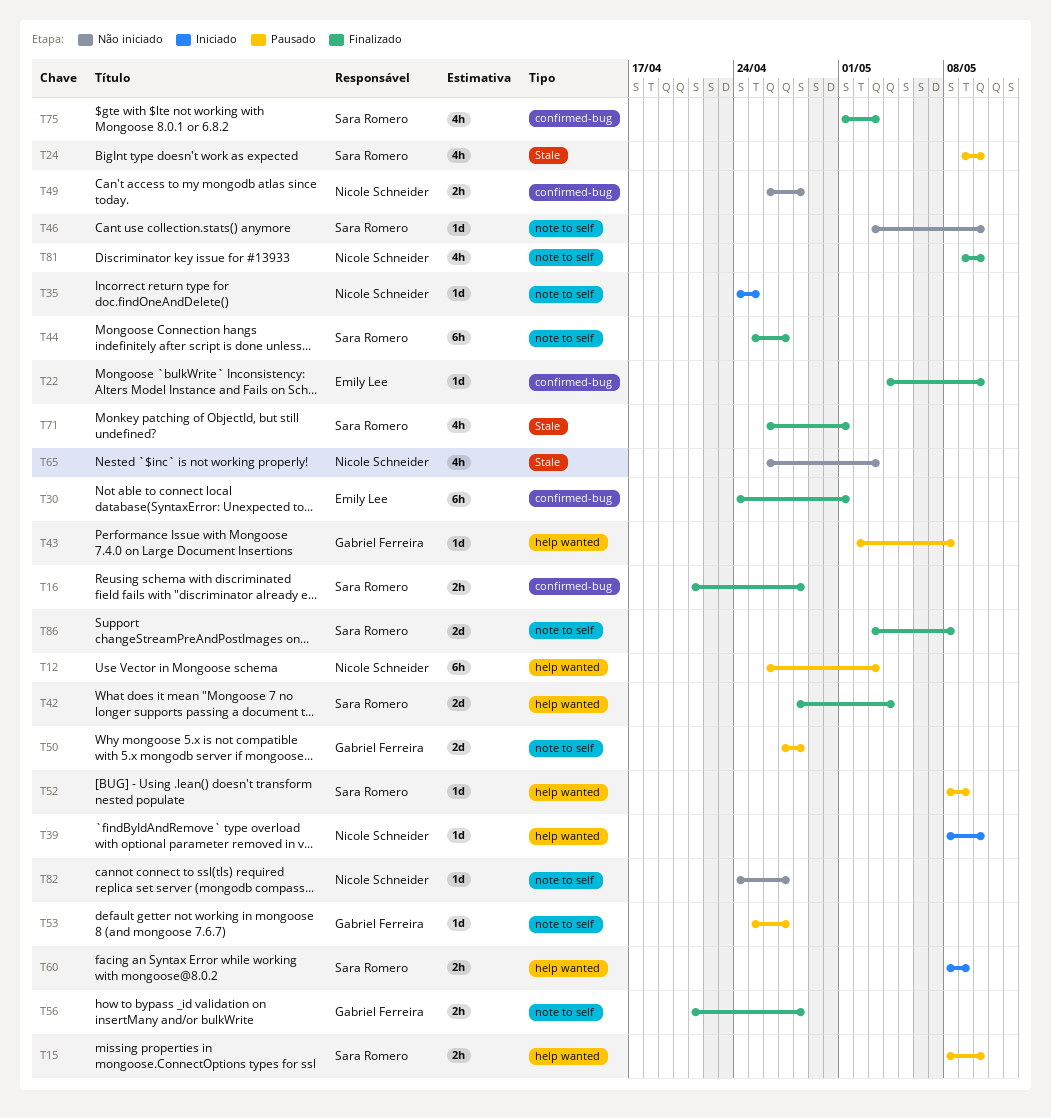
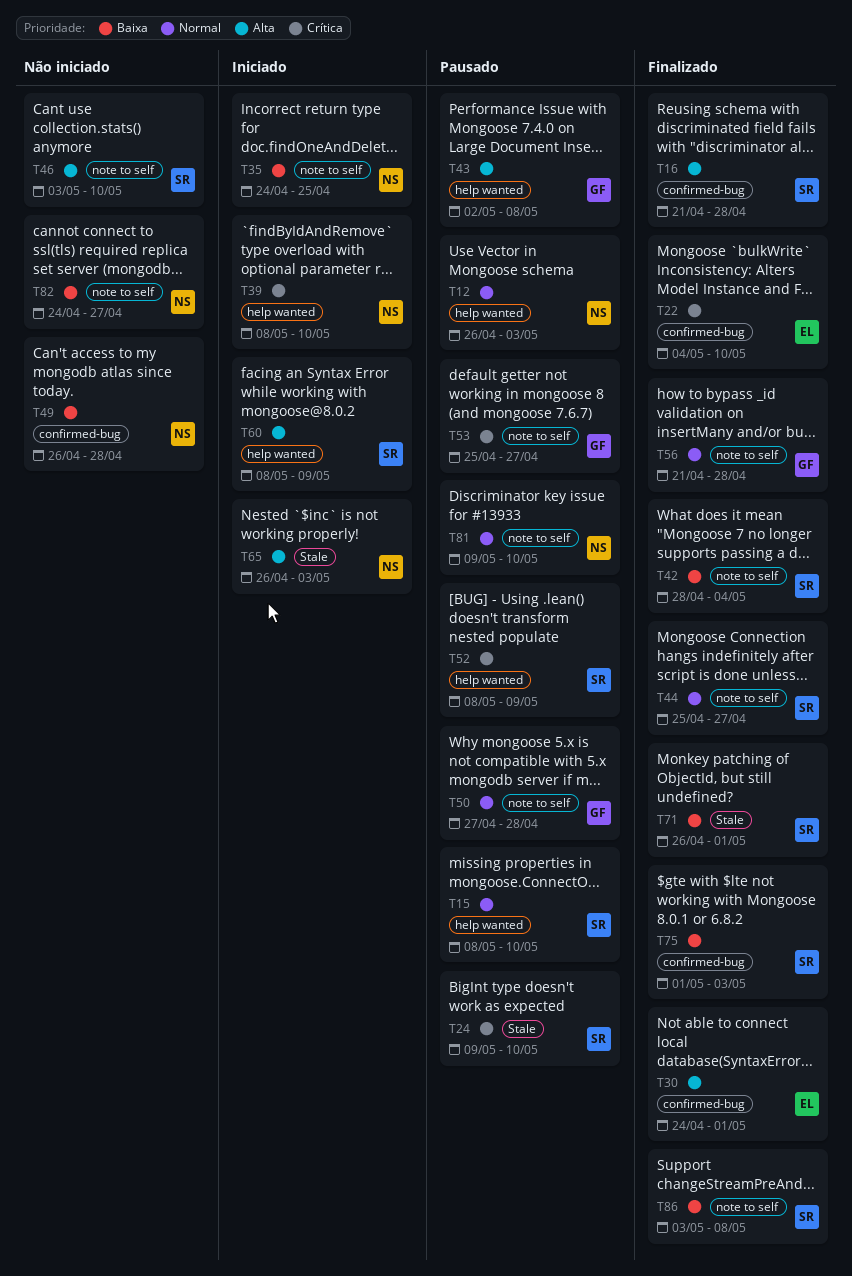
T42, label: help wanted -> note to self
T65, status: Não iniciado -> Iniciado
T81, status: Finalizado -> Pausado

